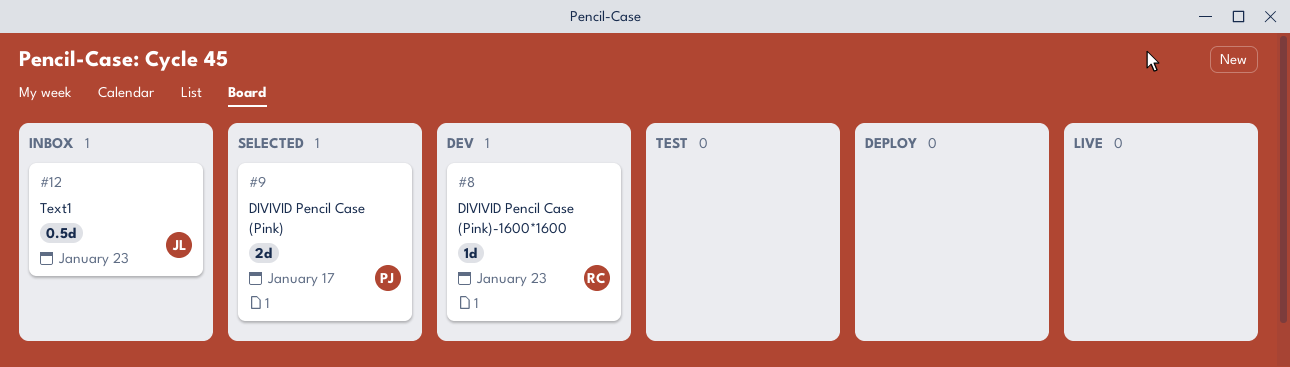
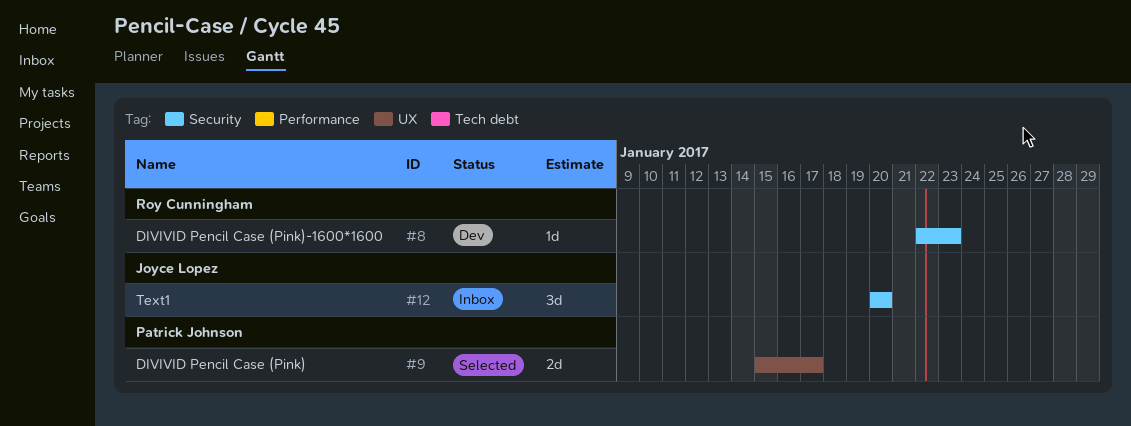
#12, estimate: 0.5d -> 3d
#12, due: Jan 23 -> Jan 20

